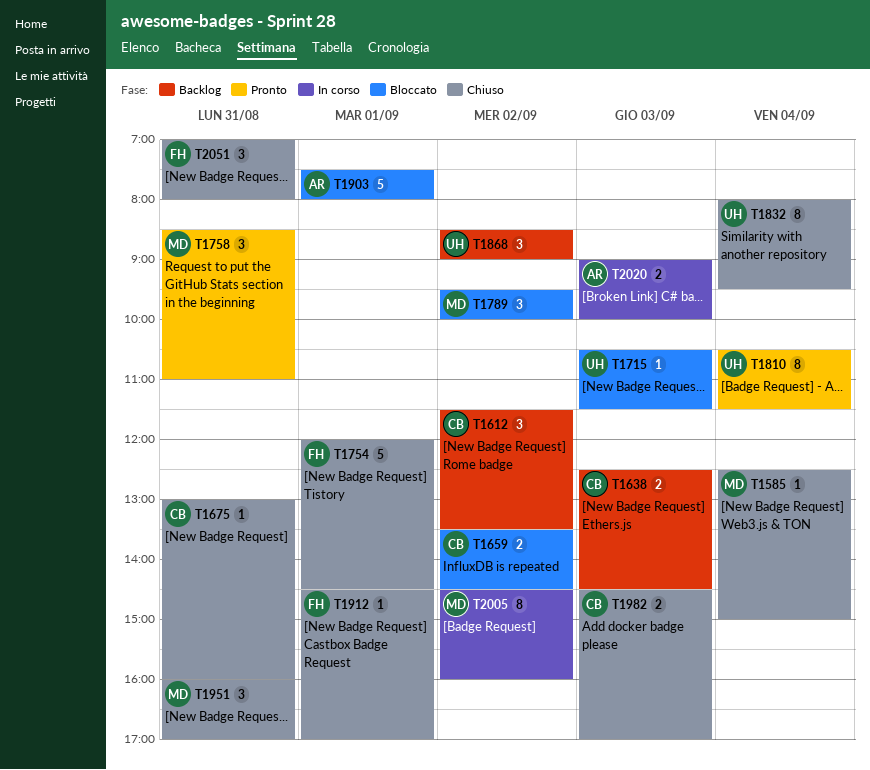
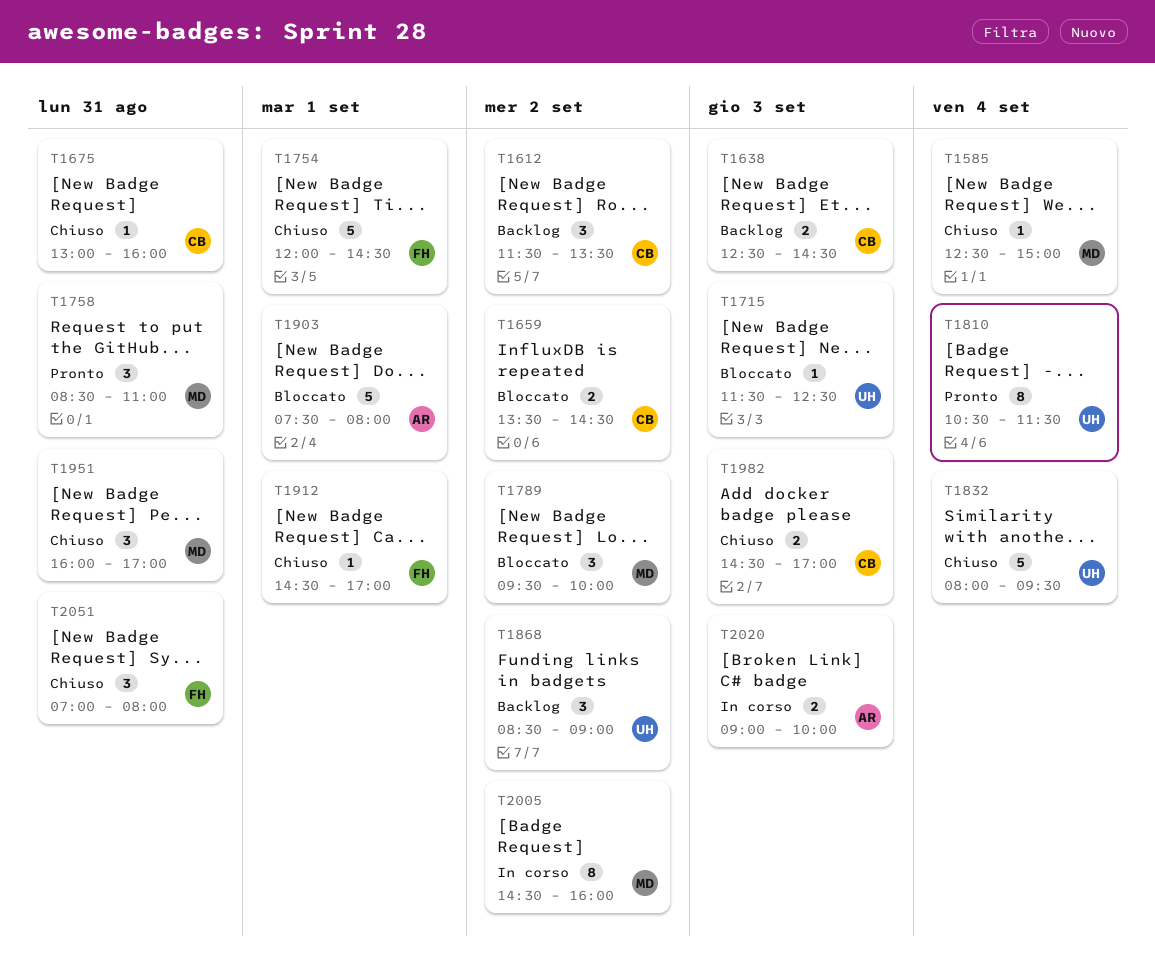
T1715, begins: 10:30 -> 11:30
T1715, ends: 11:30 -> 12:30
T1832, estimate: 8 -> 5

